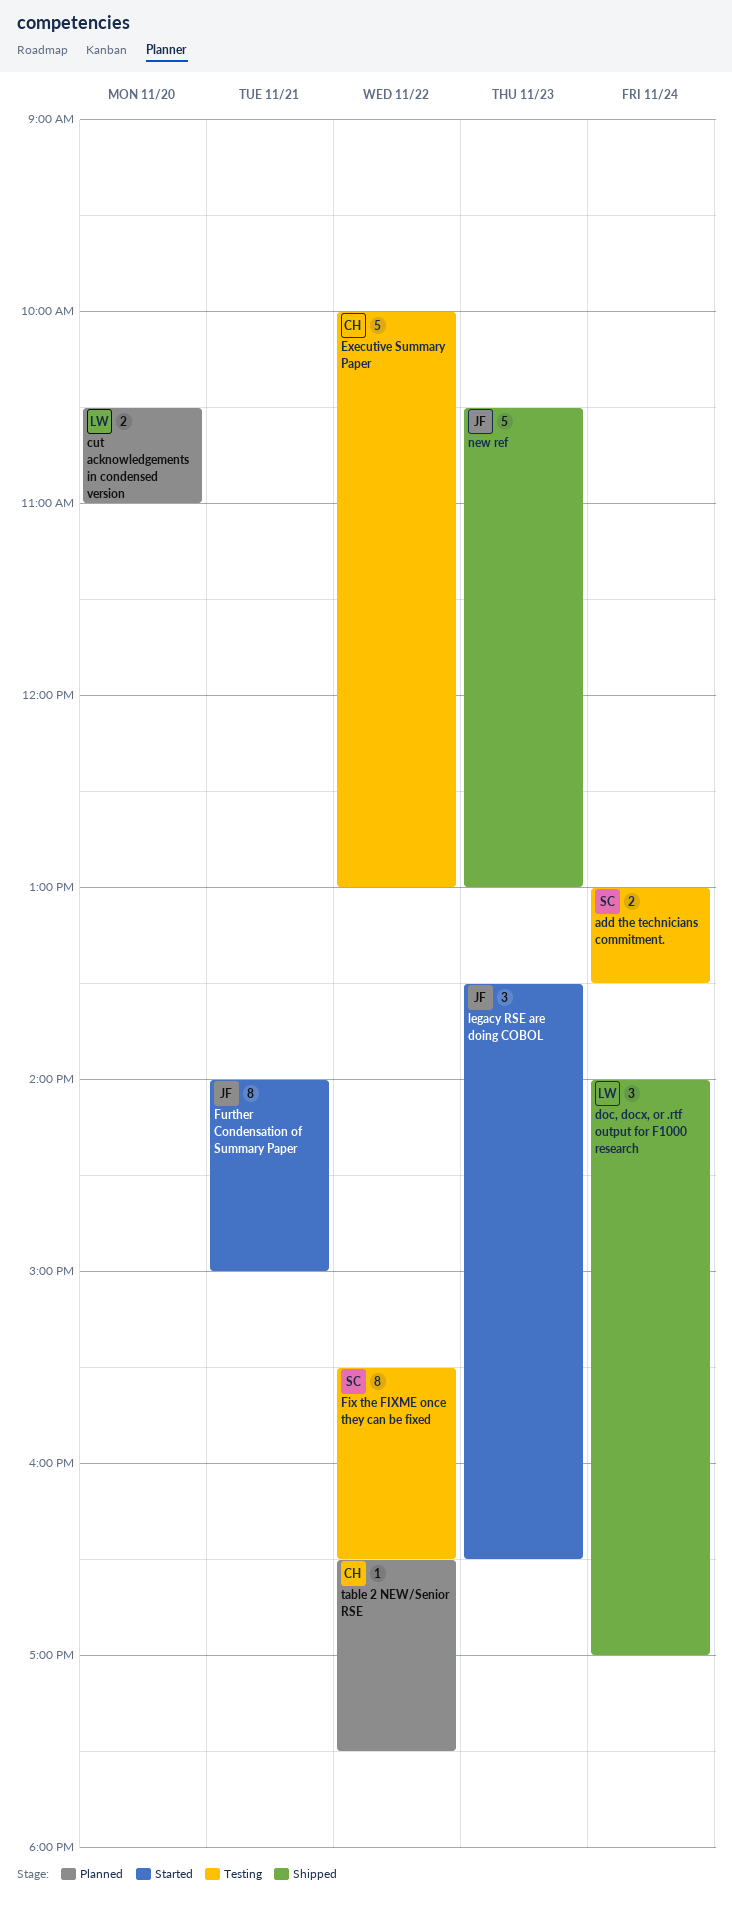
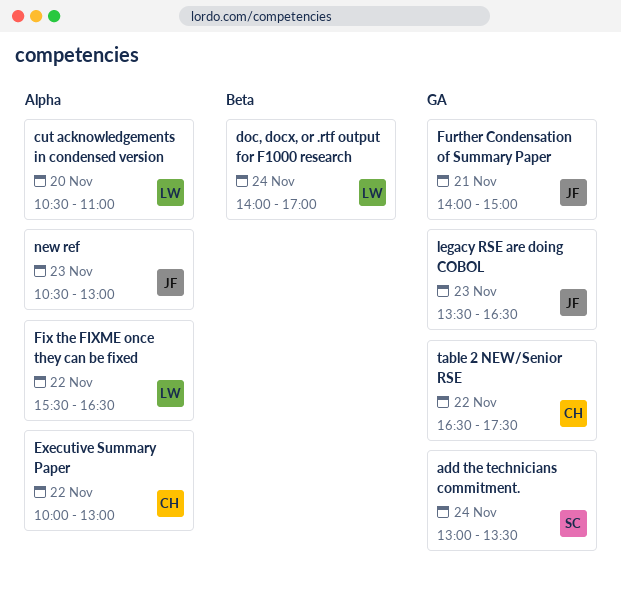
Fix the FIXME once they can be fixed, owner: SC -> LW

